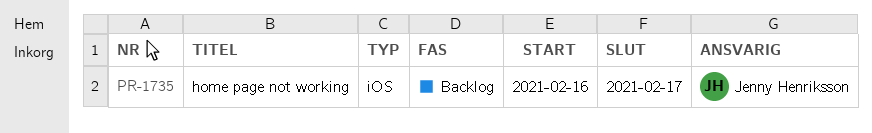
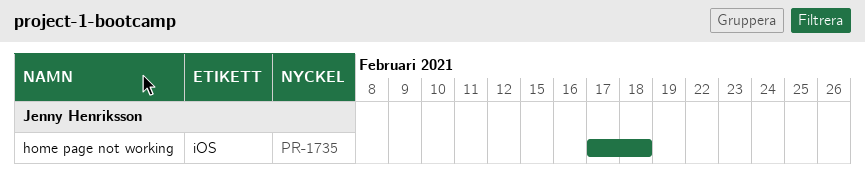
PR-1735, start: Feb 16 -> Feb 17
PR-1735, due: Feb 17 -> Feb 18

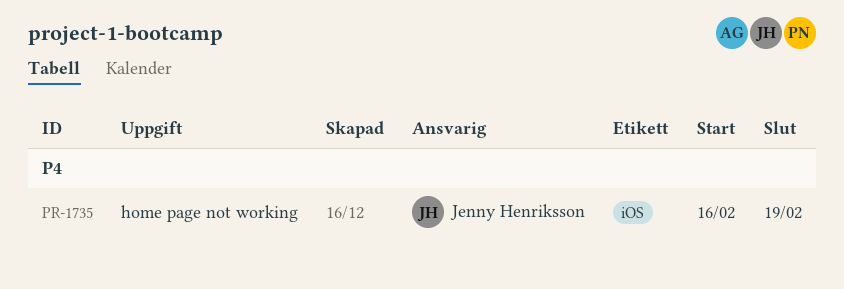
PR-1735, start: Feb 17 -> Feb 16
PR-1735, due: Feb 18 -> Feb 19

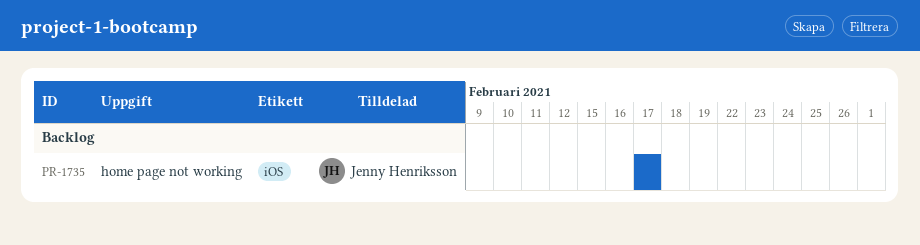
PR-1735, start: Feb 16 -> Feb 17
PR-1735, due: Feb 19 -> Feb 17

